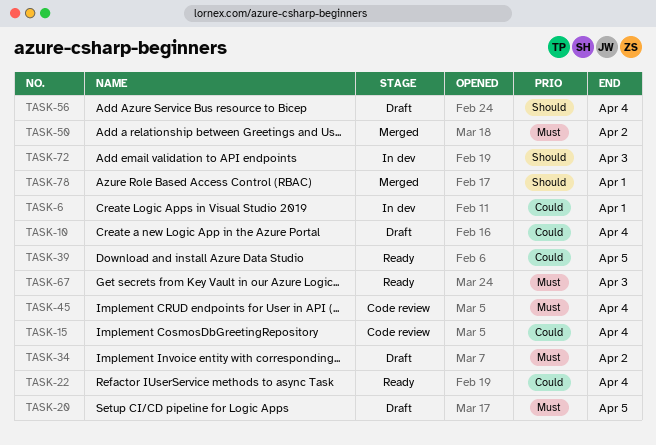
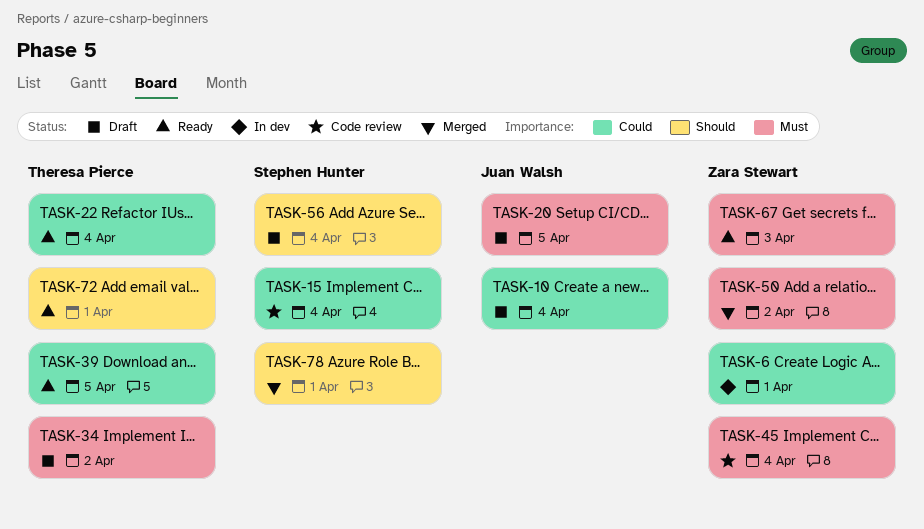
TASK-72, status: In dev -> Ready
TASK-72, due: Apr 3 -> Apr 1

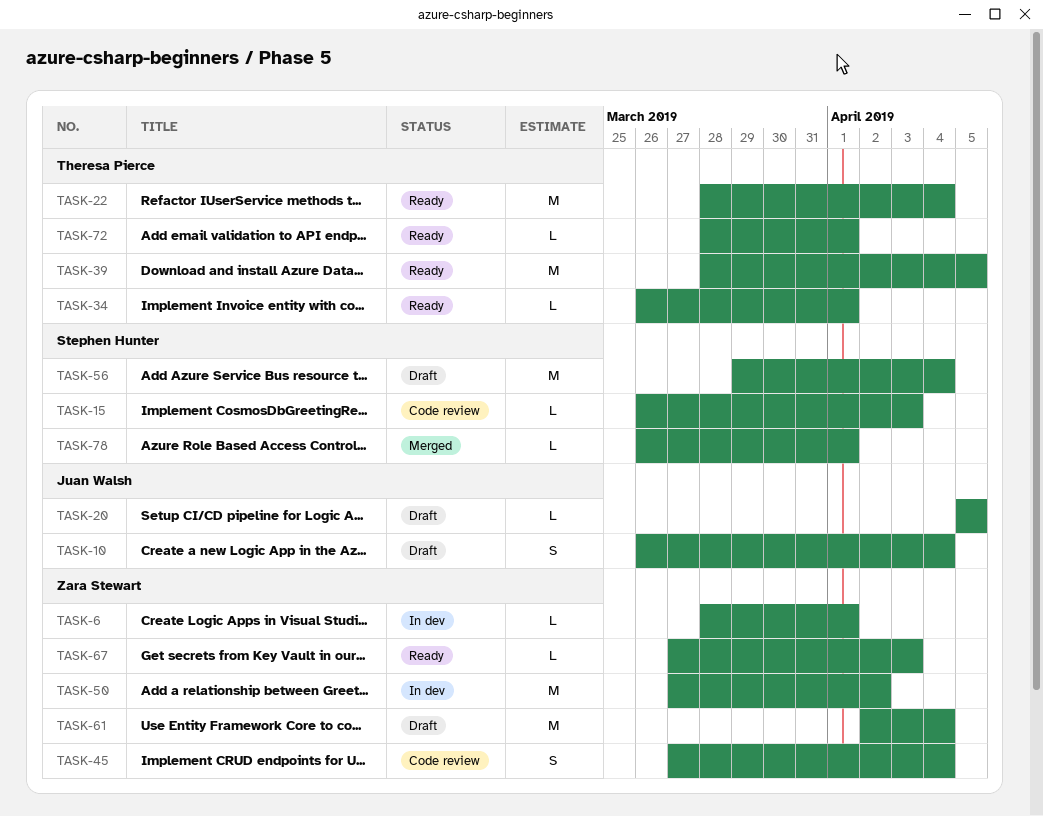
TASK-15, due: Apr 4 -> Apr 3
TASK-34, status: Draft -> Ready
TASK-34, due: Apr 2 -> Apr 1
TASK-50, status: Merged -> In dev
TASK-61: none -> present

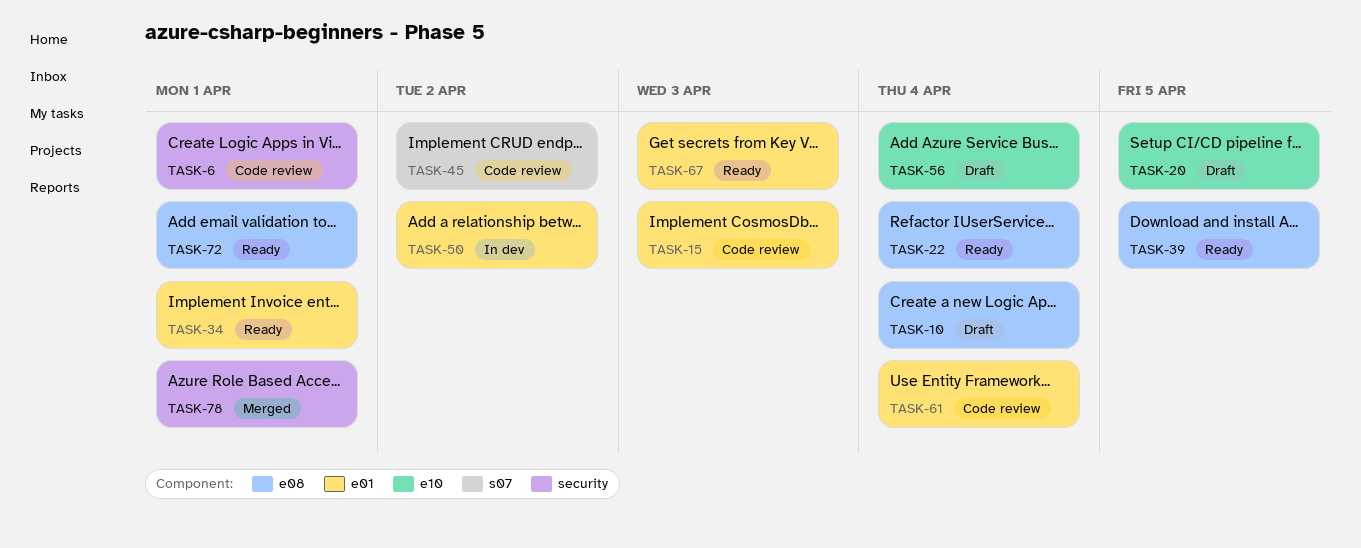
TASK-6, status: In dev -> Code review
TASK-45, due: Apr 4 -> Apr 2
TASK-61, status: Draft -> Code review

